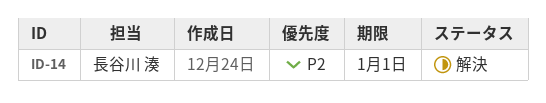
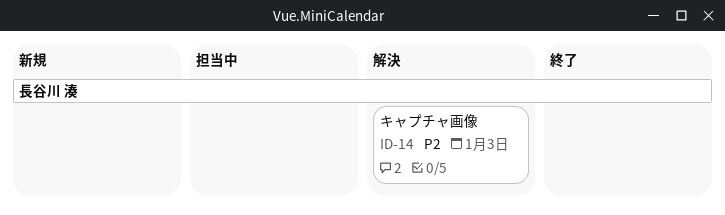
ID-14, due: Jan 1 -> Jan 3

